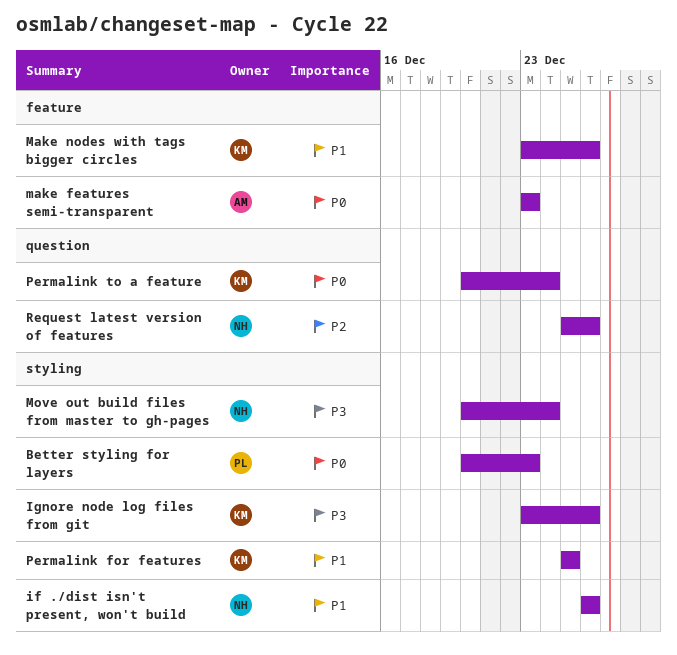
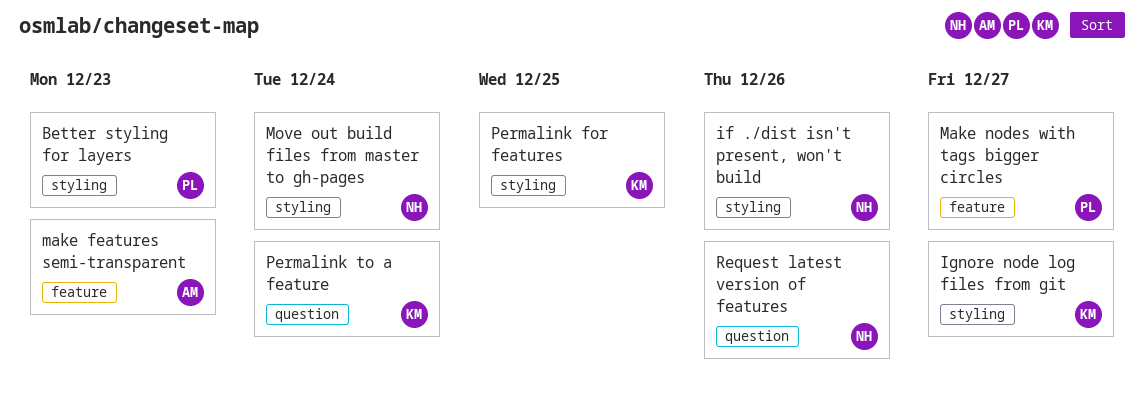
Ignore node log files from git, due: Dec 26 -> Dec 27
Make nodes with tags bigger circles, owner: KM -> PL
Make nodes with tags bigger circles, due: Dec 26 -> Dec 27

